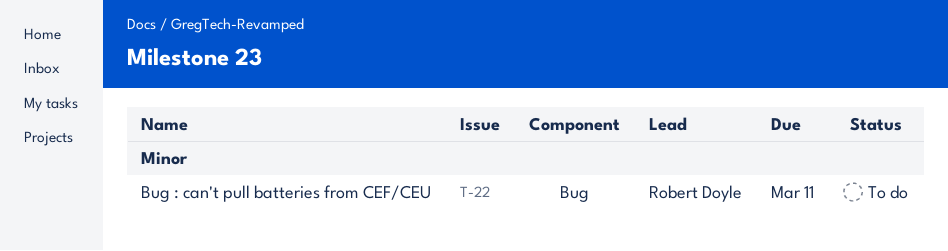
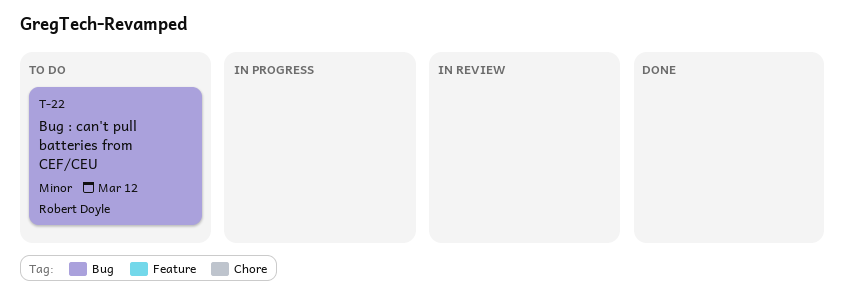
T-22, due: Mar 11 -> Mar 12

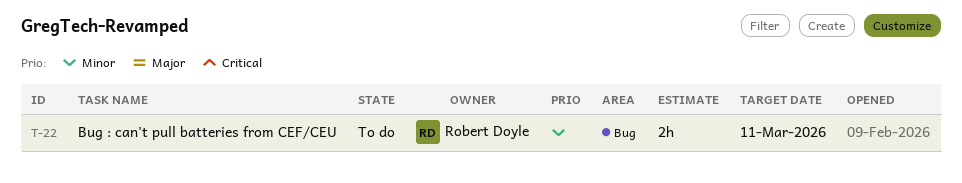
T-22, due: Mar 12 -> Mar 11

